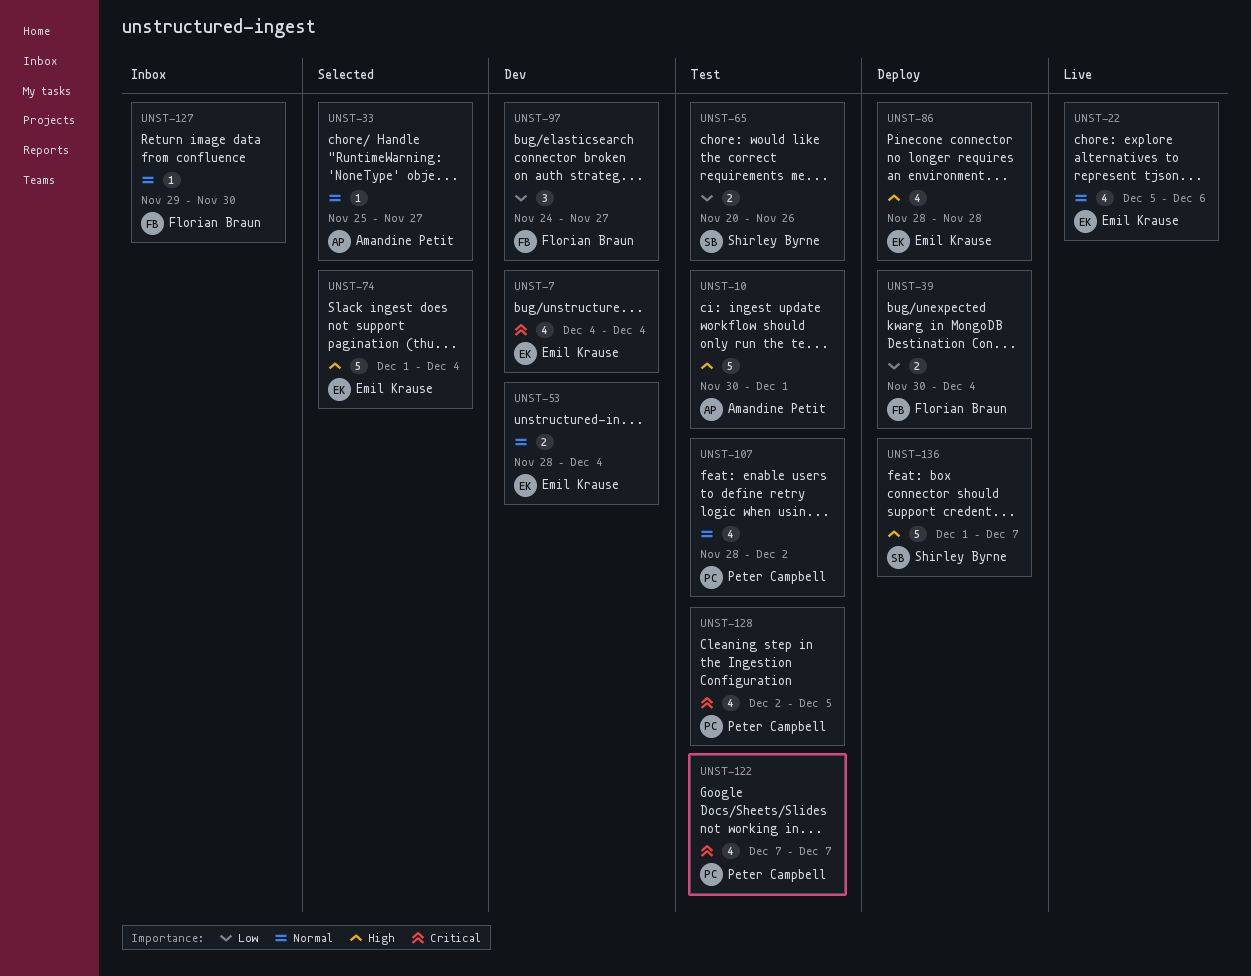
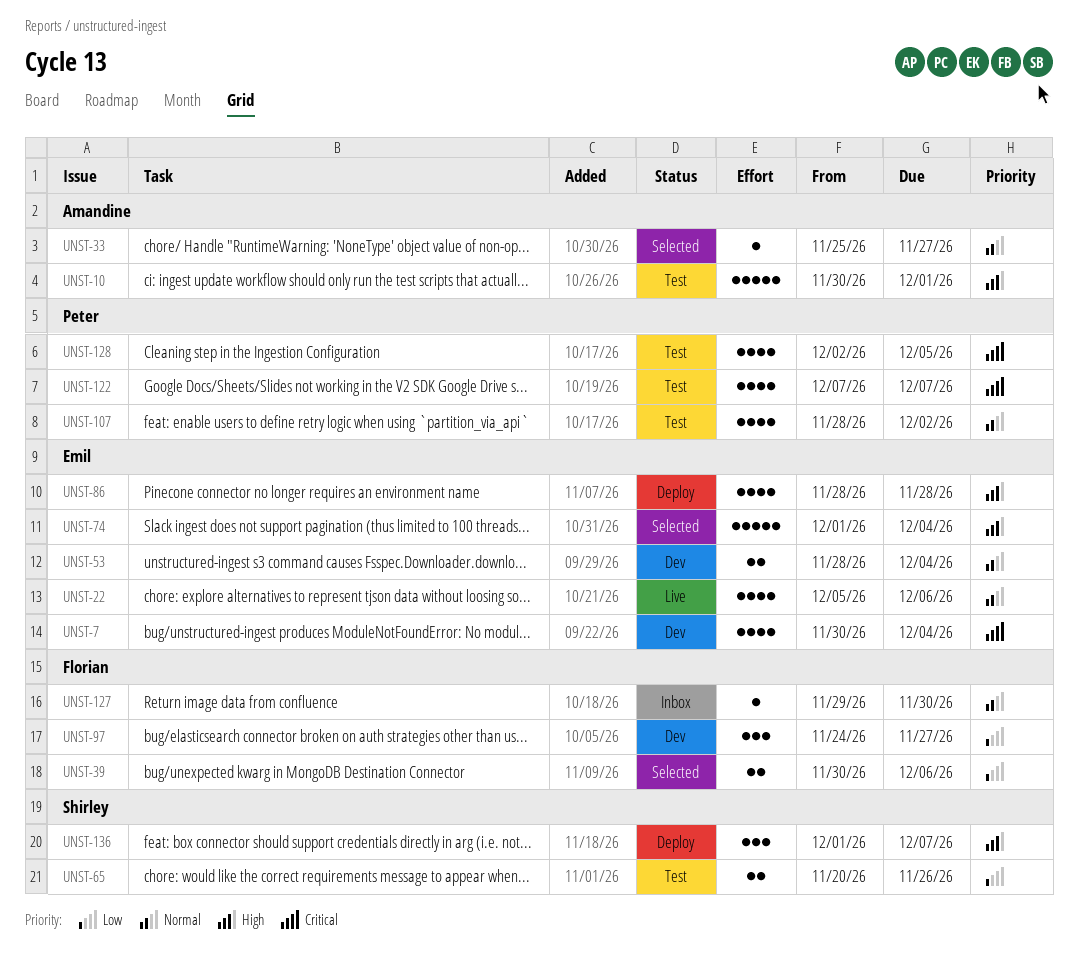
UNST-7, start: Dec 4 -> Nov 30
UNST-39, status: Deploy -> Selected
UNST-39, due: Dec 4 -> Dec 6
UNST-136, estimate: 5 -> 3

